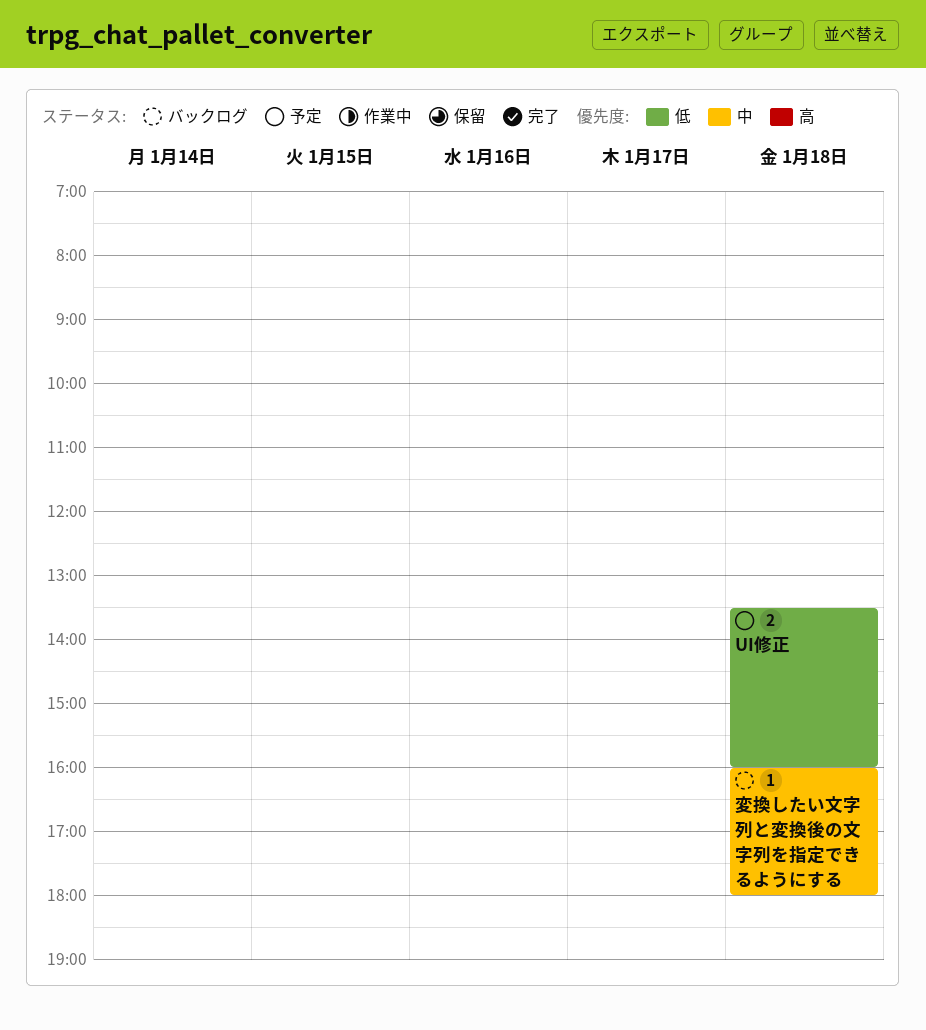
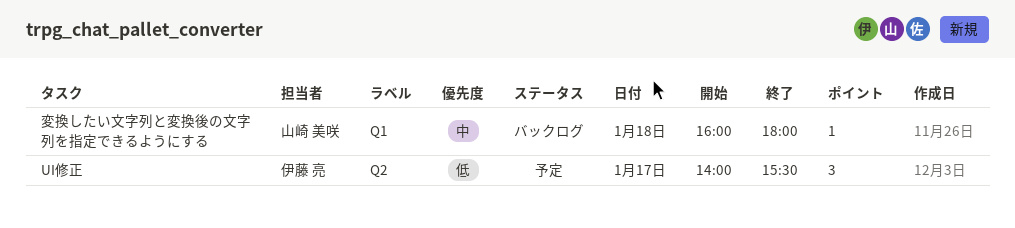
UI修正, estimate: 2 -> 3
UI修正, day: Jan 18 -> Jan 17
UI修正, begins: 13:30 -> 14:00
UI修正, ends: 16:00 -> 15:30

